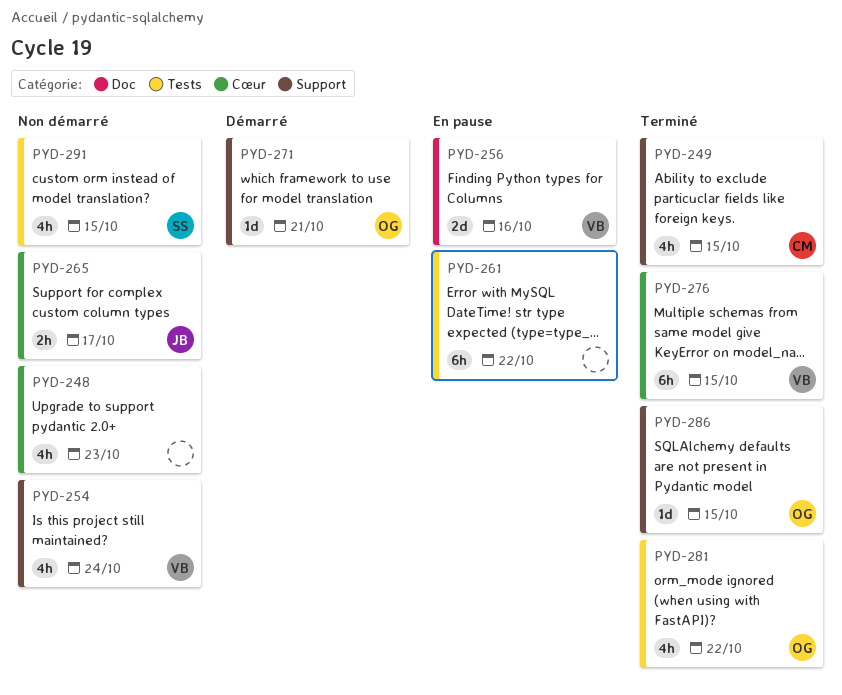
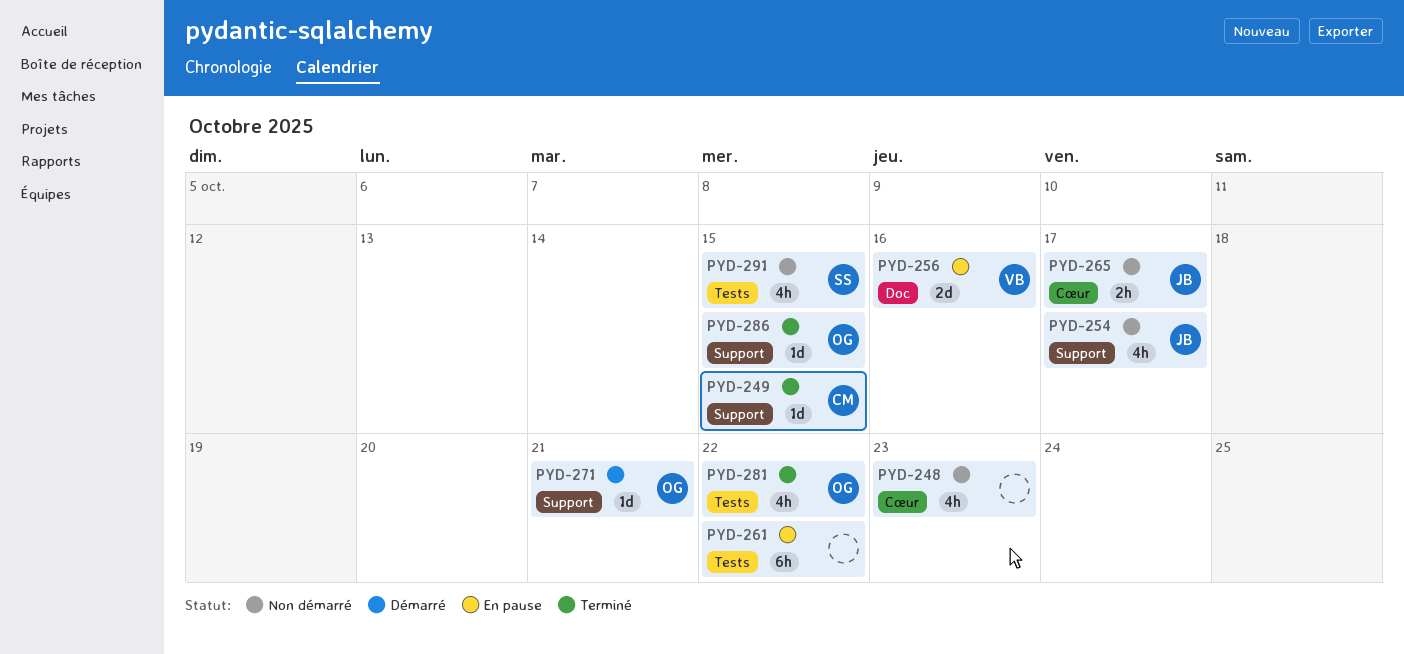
PYD-249, estimate: 4h -> 1d
PYD-254, owner: VB -> JB
PYD-254, due: Oct 24 -> Oct 17
PYD-276: present -> none

